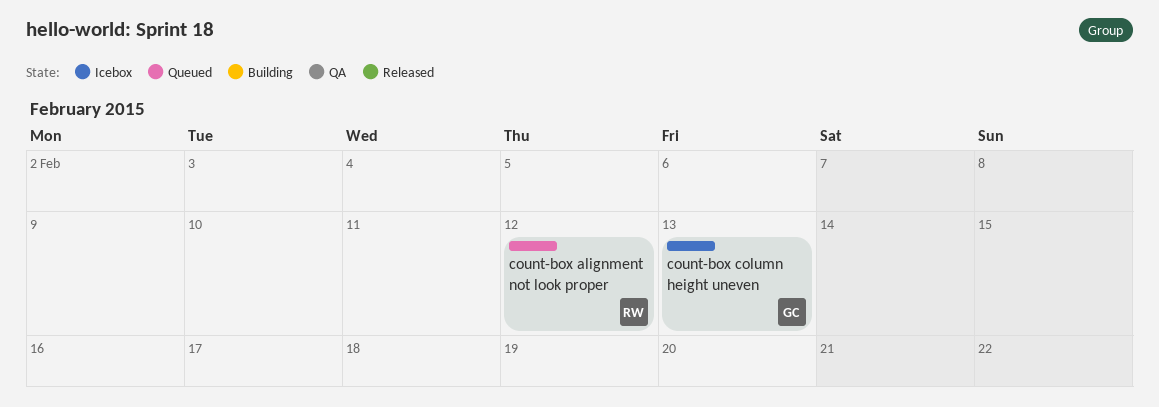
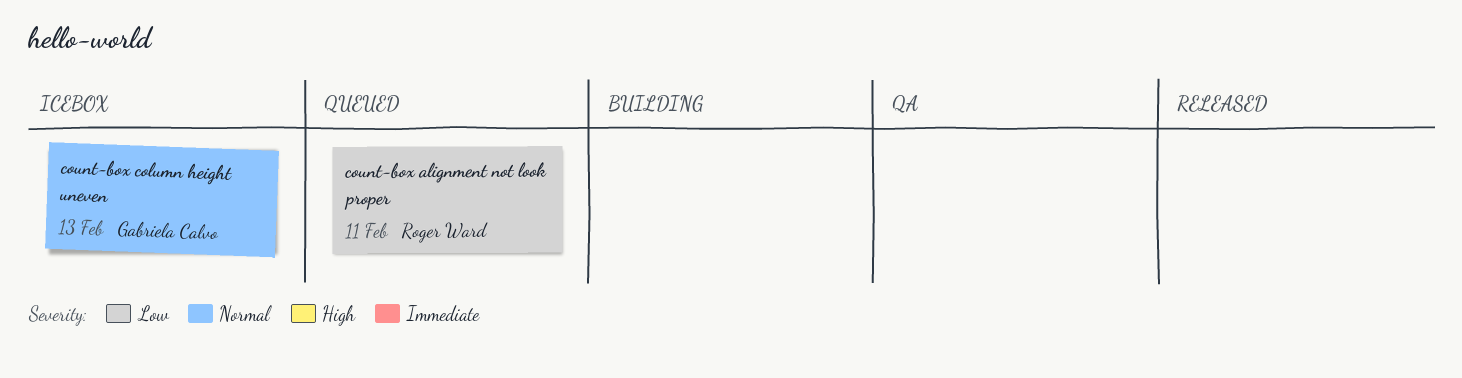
count-box alignment not look proper, due: Feb 12 -> Feb 11

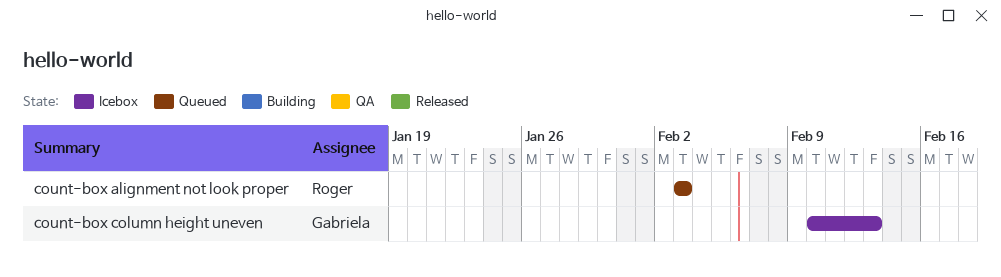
count-box alignment not look proper, due: Feb 11 -> Feb 3

